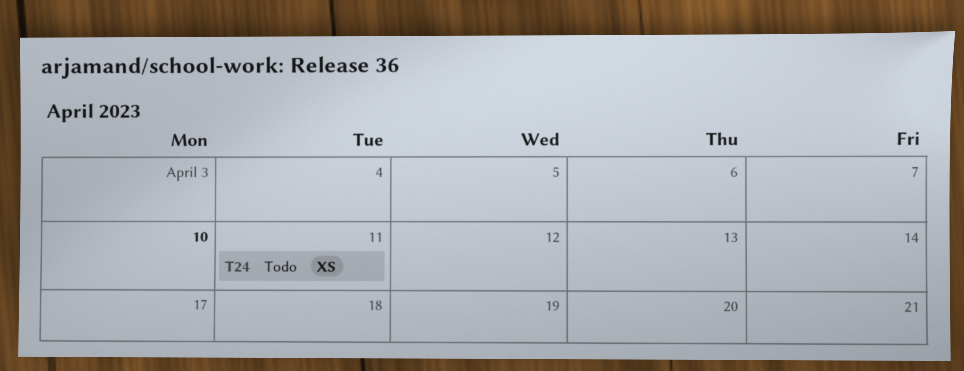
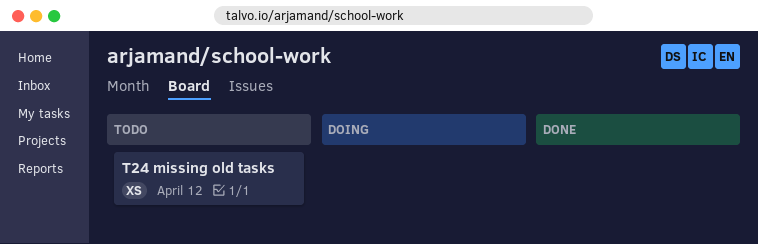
T24, due: Apr 11 -> Apr 12

